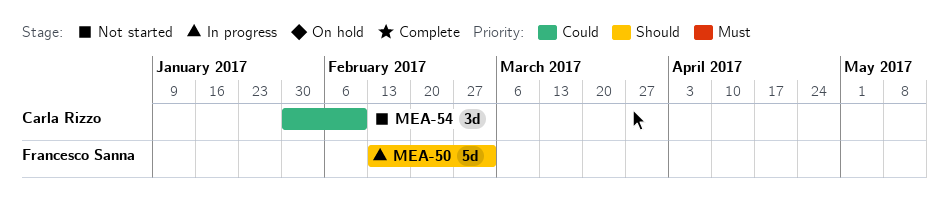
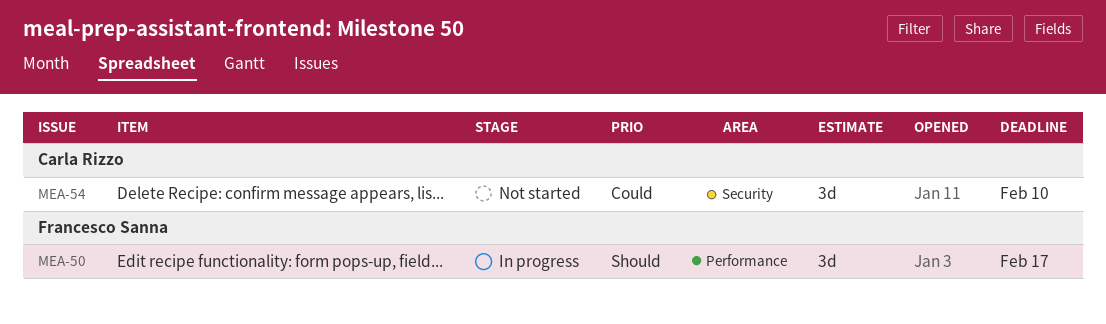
MEA-50, estimate: 5d -> 3d
MEA-50, due: Mar 3 -> Feb 17

